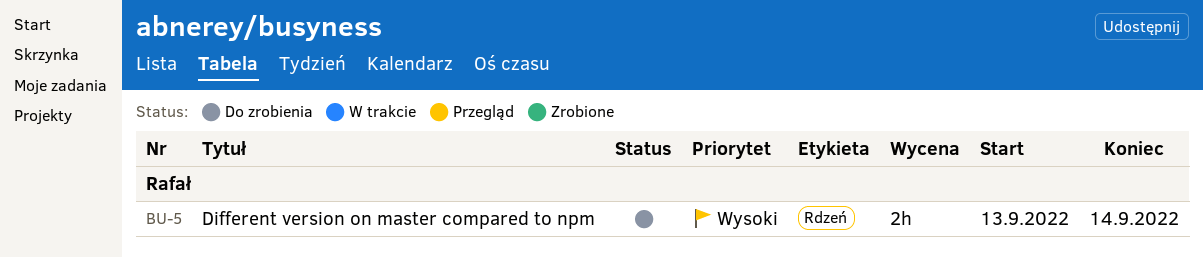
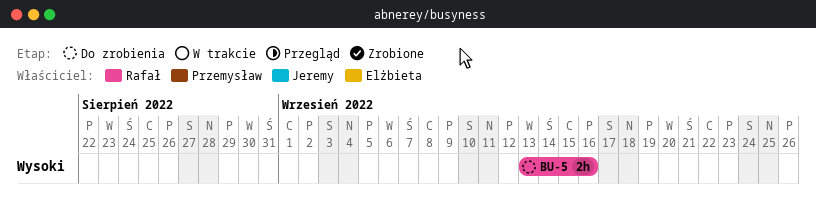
BU-5, due: Sep 14 -> Sep 16

